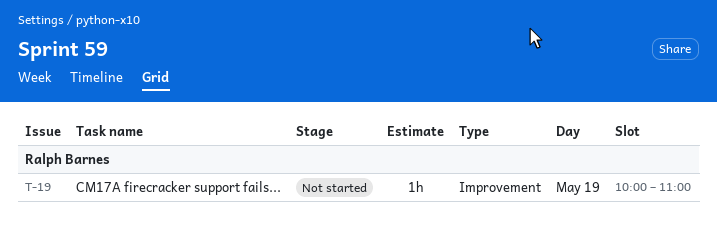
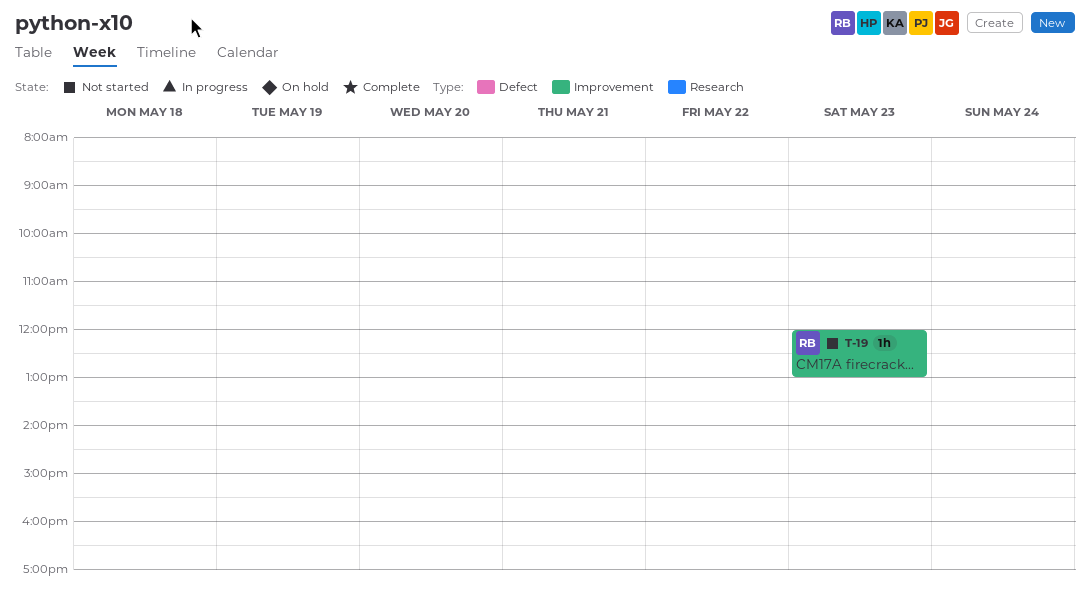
T-19, day: May 19 -> May 23
T-19, begins: 10:00 -> 12:00
T-19, ends: 11:00 -> 13:00

